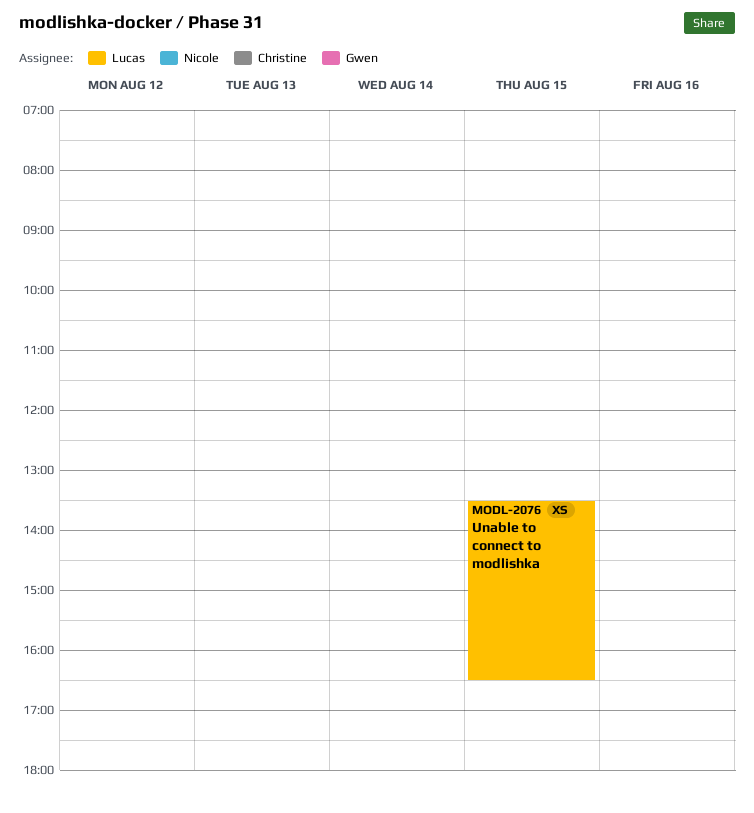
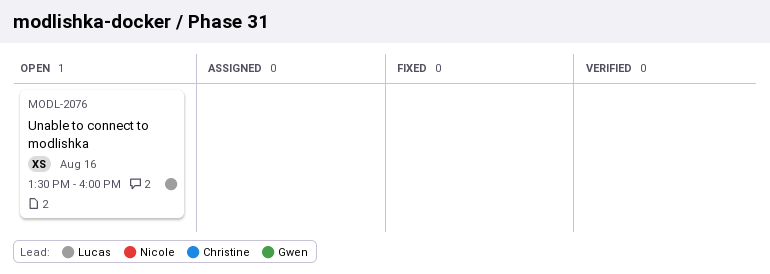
MODL-2076, day: Aug 15 -> Aug 16
MODL-2076, ends: 16:30 -> 16:00

